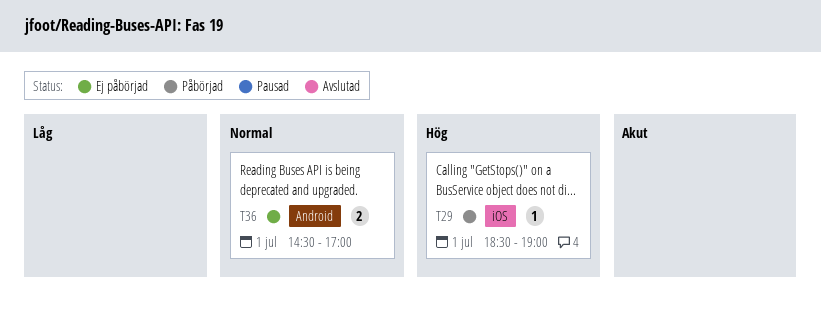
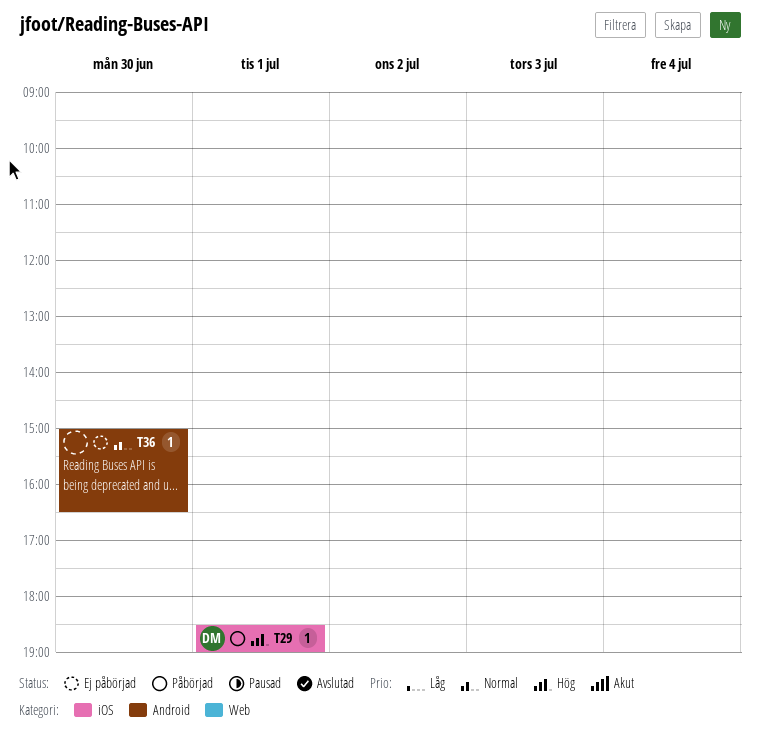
T36, estimate: 2 -> 1
T36, day: Jul 1 -> Jun 30
T36, begins: 14:30 -> 15:00
T36, ends: 17:00 -> 16:30

